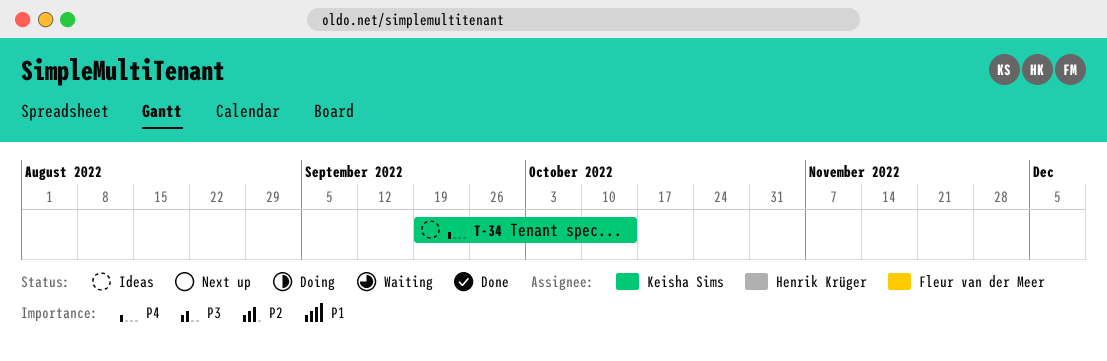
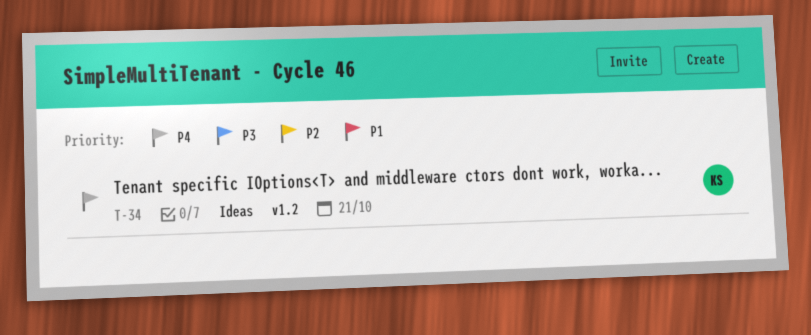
T-34, due: Oct 14 -> Oct 21

